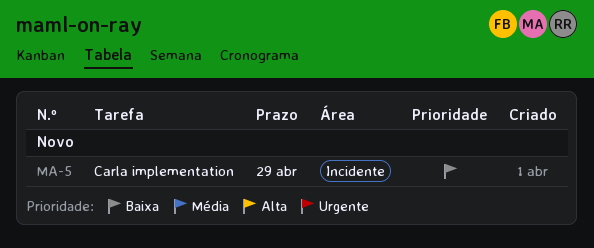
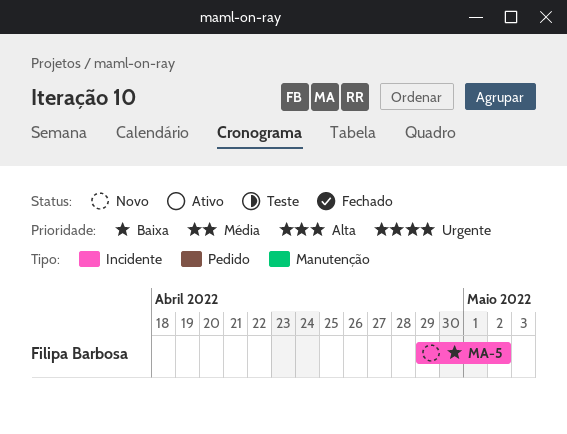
MA-5, due: Apr 29 -> May 2

